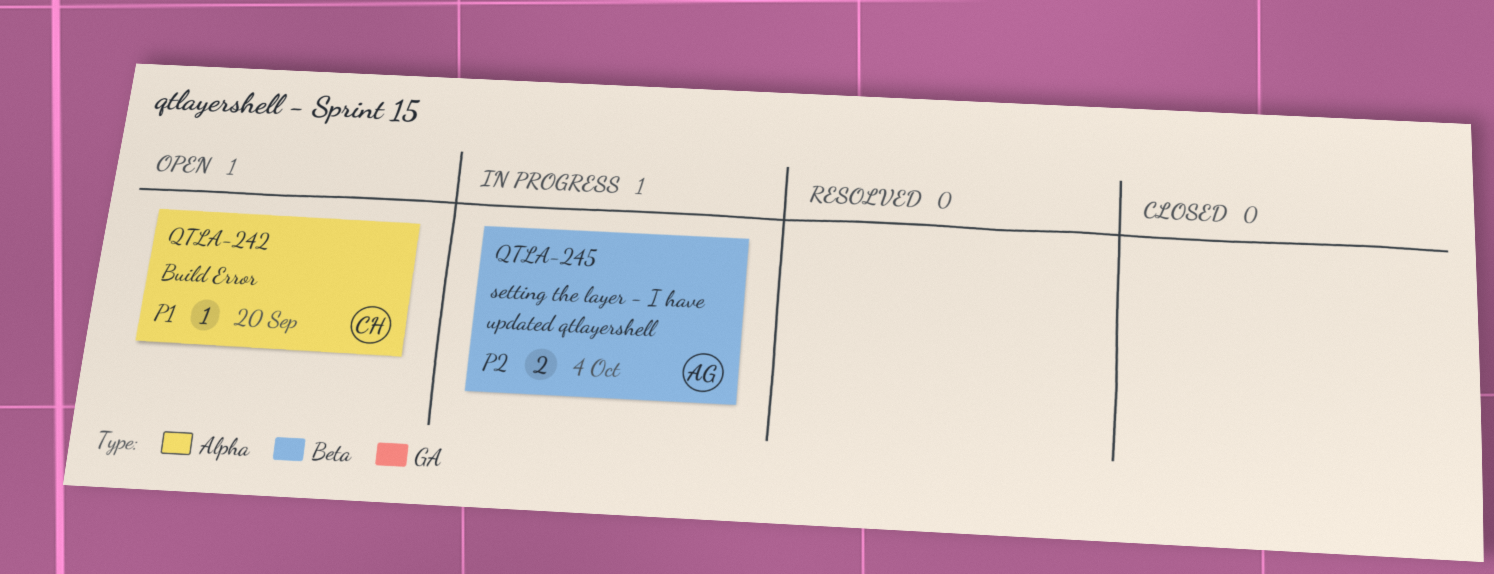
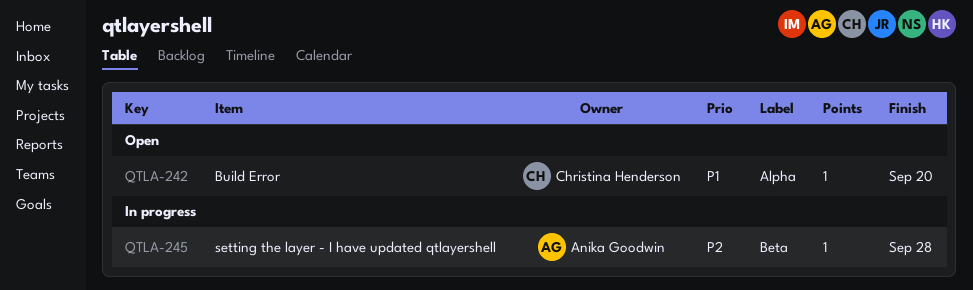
QTLA-245, estimate: 2 -> 1
QTLA-245, due: Oct 4 -> Sep 28

